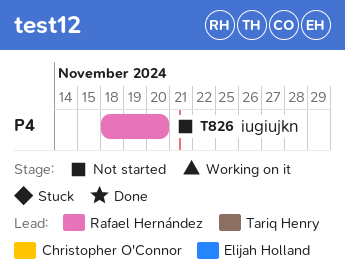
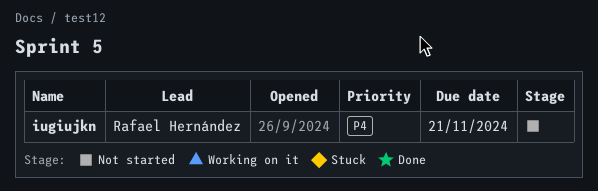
iugiujkn, due: Nov 20 -> Nov 21

